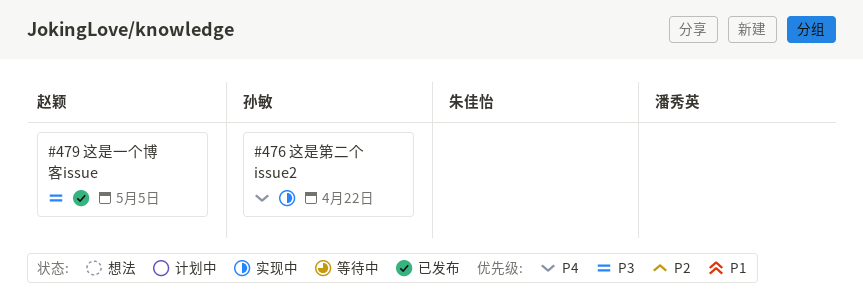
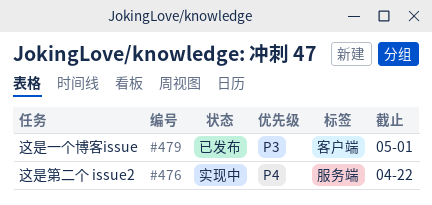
#479, due: May 5 -> May 1

